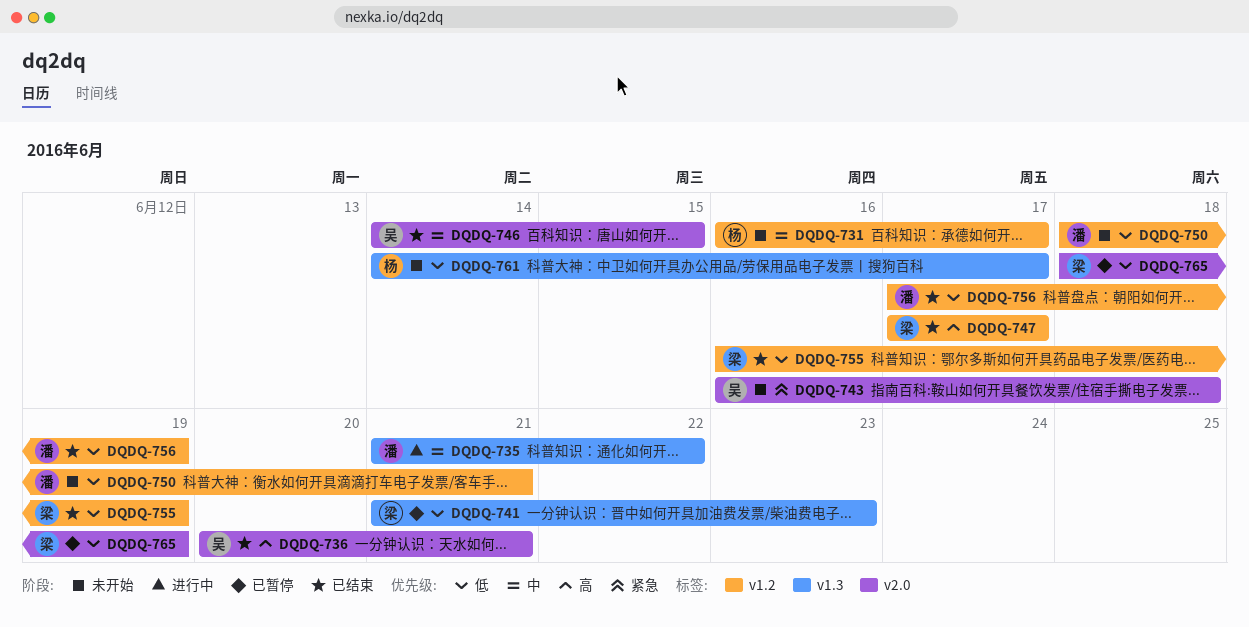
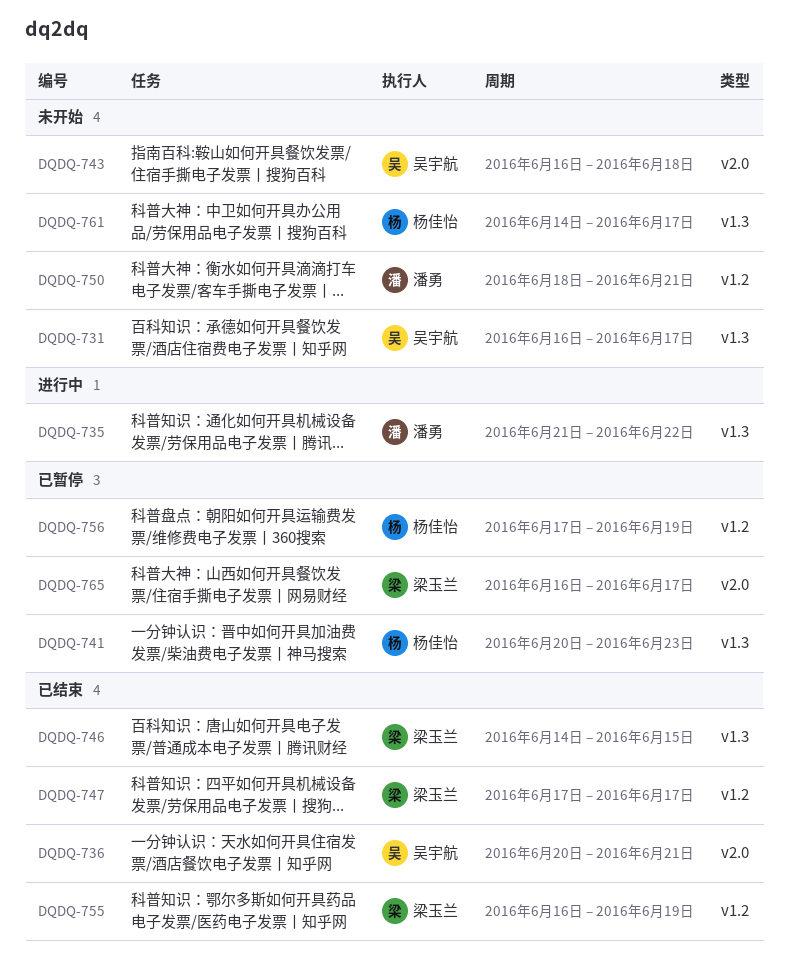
DQDQ-731, owner: 杨佳怡 -> 吴宇航
DQDQ-731, label: v1.2 -> v1.3
DQDQ-741, owner: 梁玉兰 -> 杨佳怡
DQDQ-741, start: Jun 21 -> Jun 20
DQDQ-746, owner: 吴宇航 -> 梁玉兰
DQDQ-746, label: v2.0 -> v1.3
DQDQ-756, status: 已结束 -> 已暂停
DQDQ-756, owner: 潘勇 -> 杨佳怡
DQDQ-765, start: Jun 18 -> Jun 16
DQDQ-765, due: Jun 19 -> Jun 17

